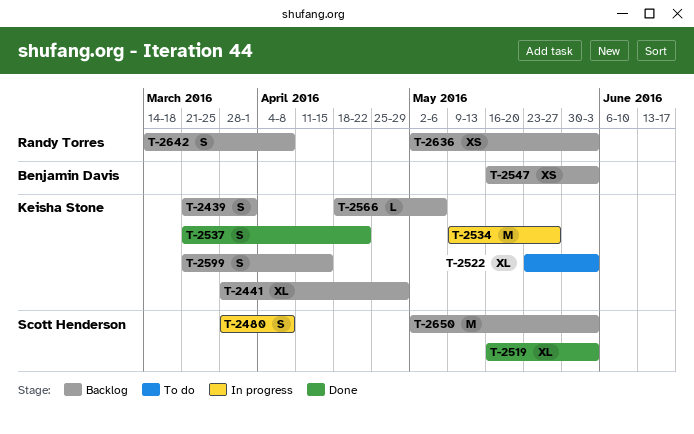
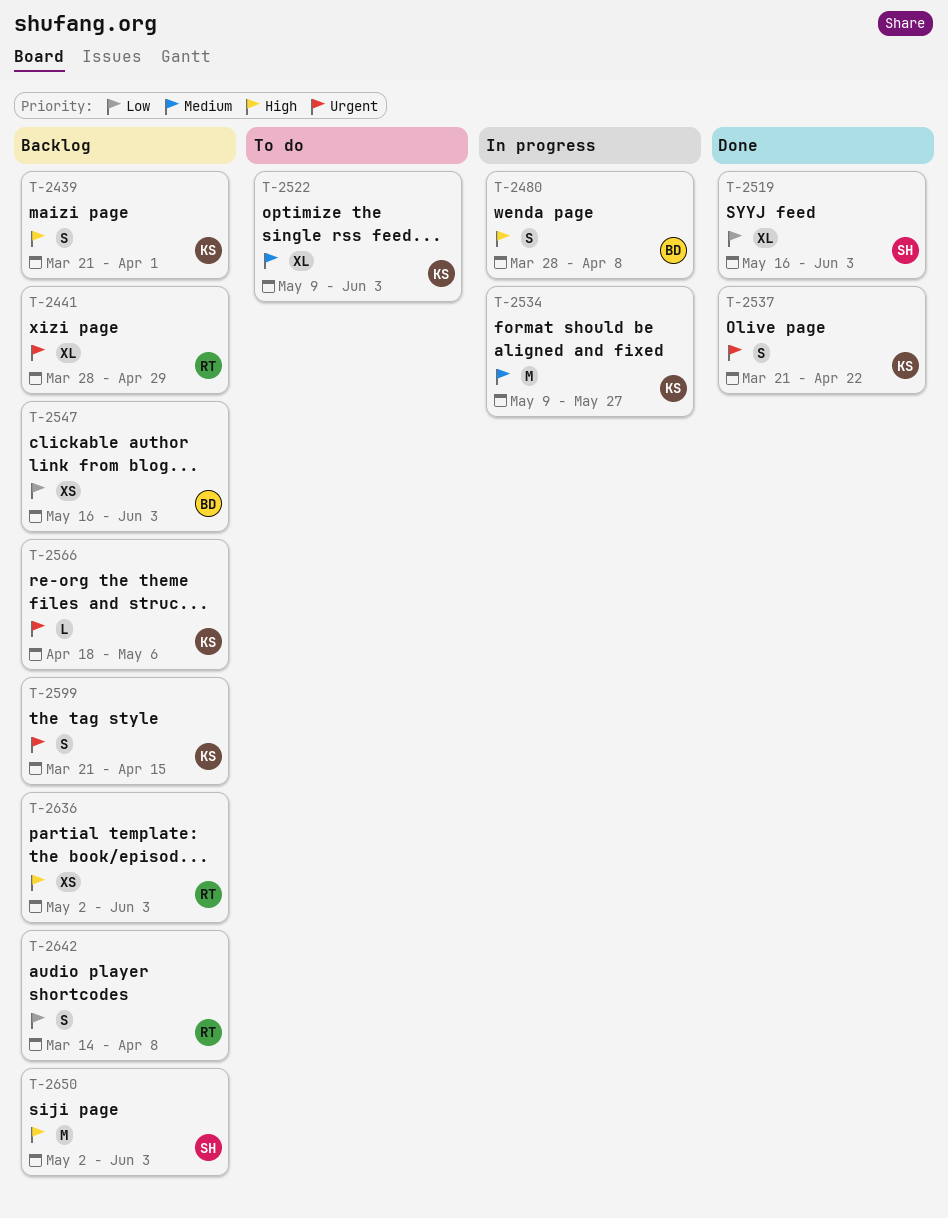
T-2441, owner: Keisha Stone -> Randy Torres
T-2480, owner: Scott Henderson -> Benjamin Davis
T-2522, start: May 23 -> May 9

